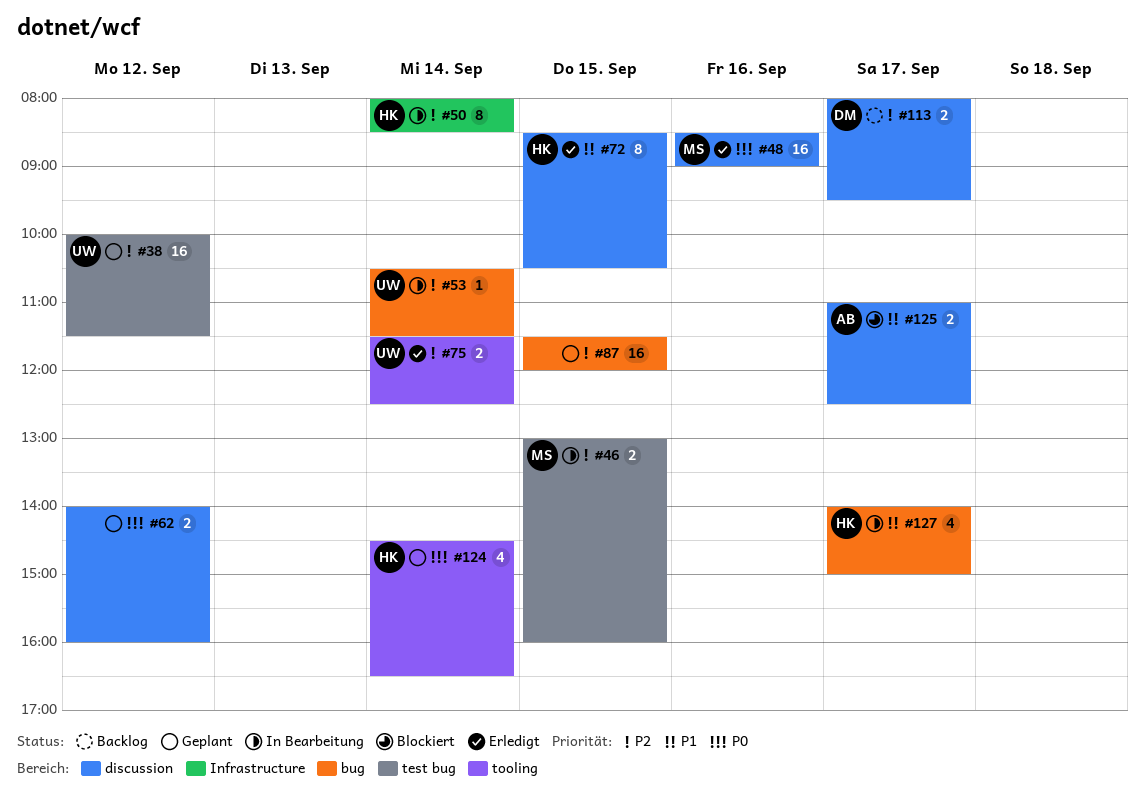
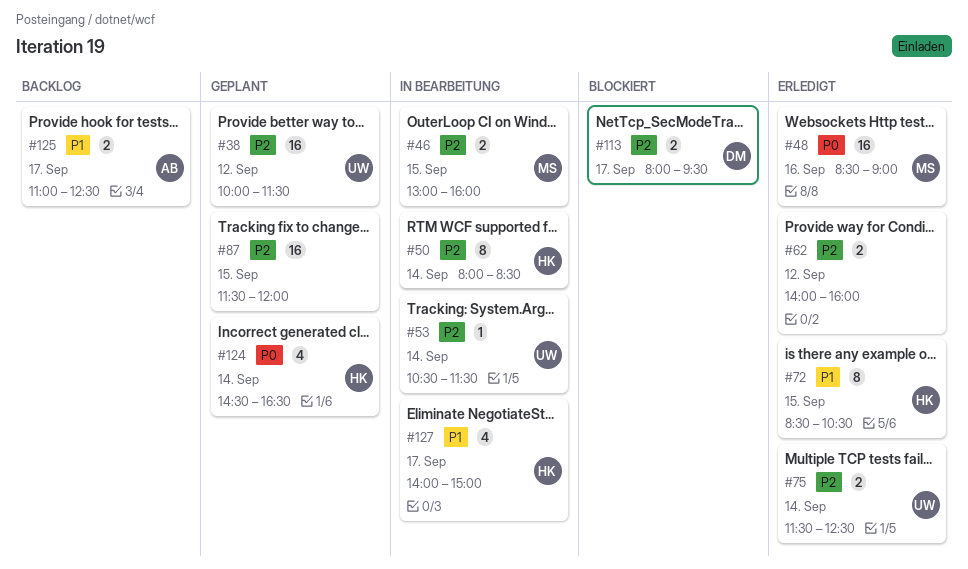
#62, status: Geplant -> Erledigt
#62, priority: P0 -> P2
#113, status: Backlog -> Blockiert
#125, status: Blockiert -> Backlog

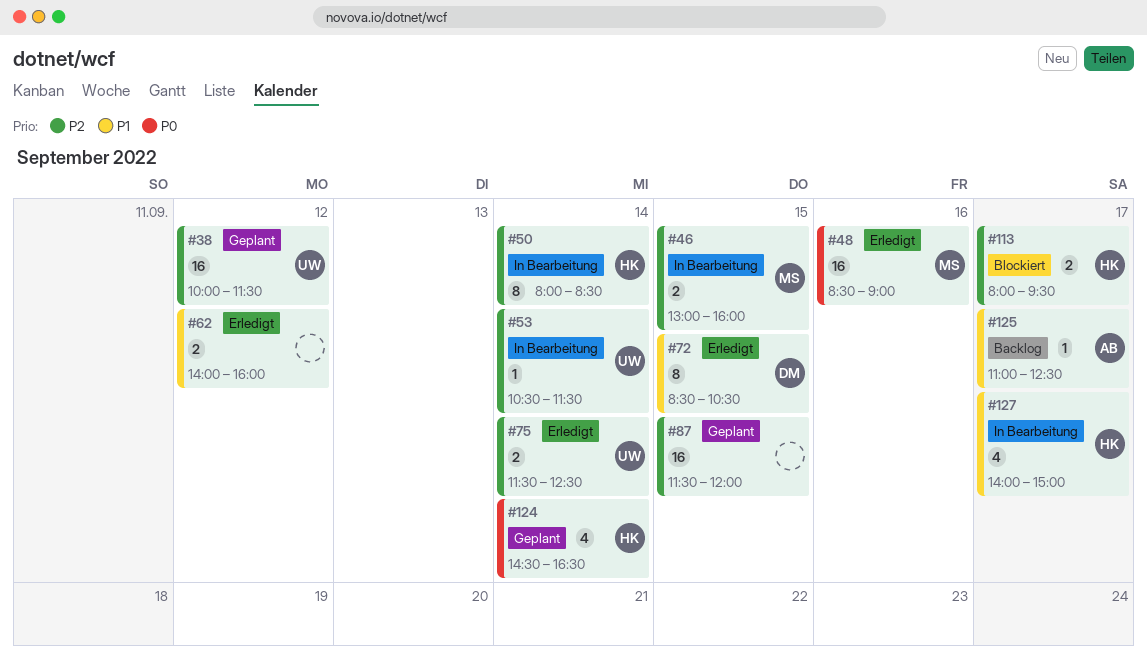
#62, priority: P2 -> P1
#72, owner: HK -> DM
#113, owner: DM -> HK
#125, estimate: 2 -> 1

